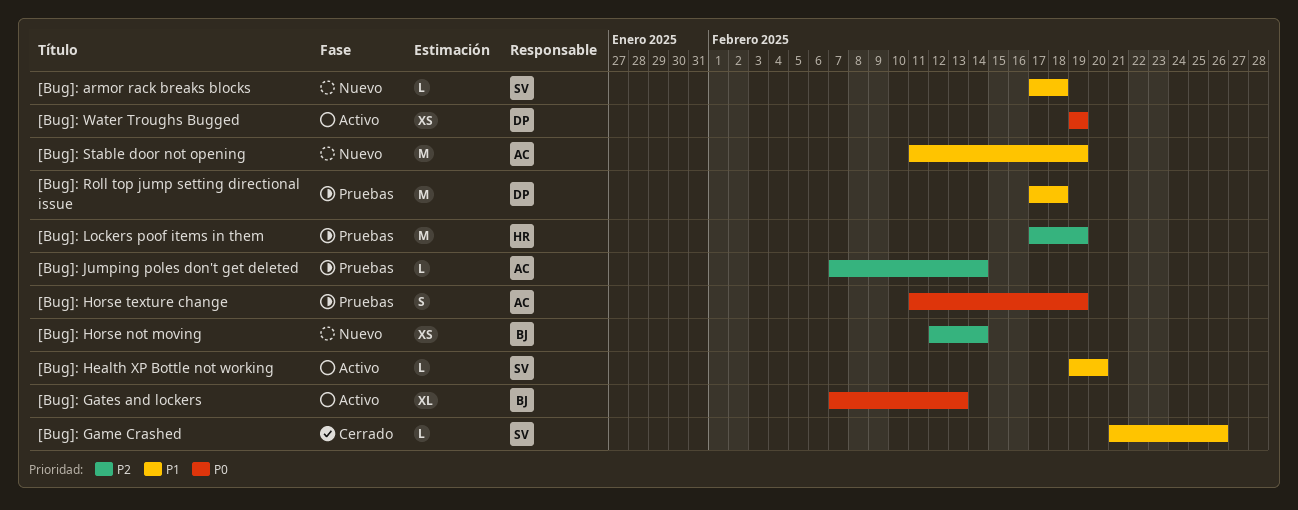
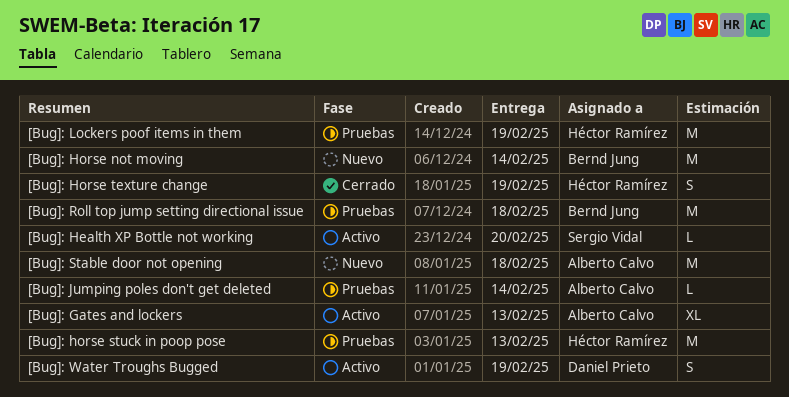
[Bug]: armor rack breaks blocks: present -> none
[Bug]: Game Crashed: present -> none
[Bug]: Gates and lockers, owner: Bernd Jung -> Alberto Calvo
[Bug]: Horse not moving, estimate: XS -> M
[Bug]: horse stuck in poop pose: none -> present
[Bug]: Horse texture change, status: Pruebas -> Cerrado
[Bug]: Horse texture change, owner: Alberto Calvo -> Héctor Ramírez
[Bug]: Roll top jump setting directional issue, owner: Daniel Prieto -> Bernd Jung
[Bug]: Stable door not opening, due: Feb 19 -> Feb 18
[Bug]: Water Troughs Bugged, estimate: XS -> S

